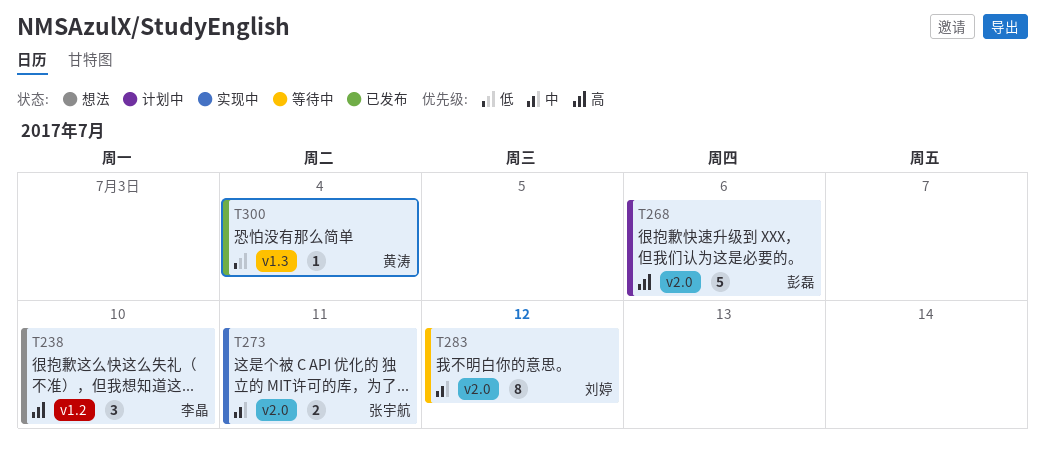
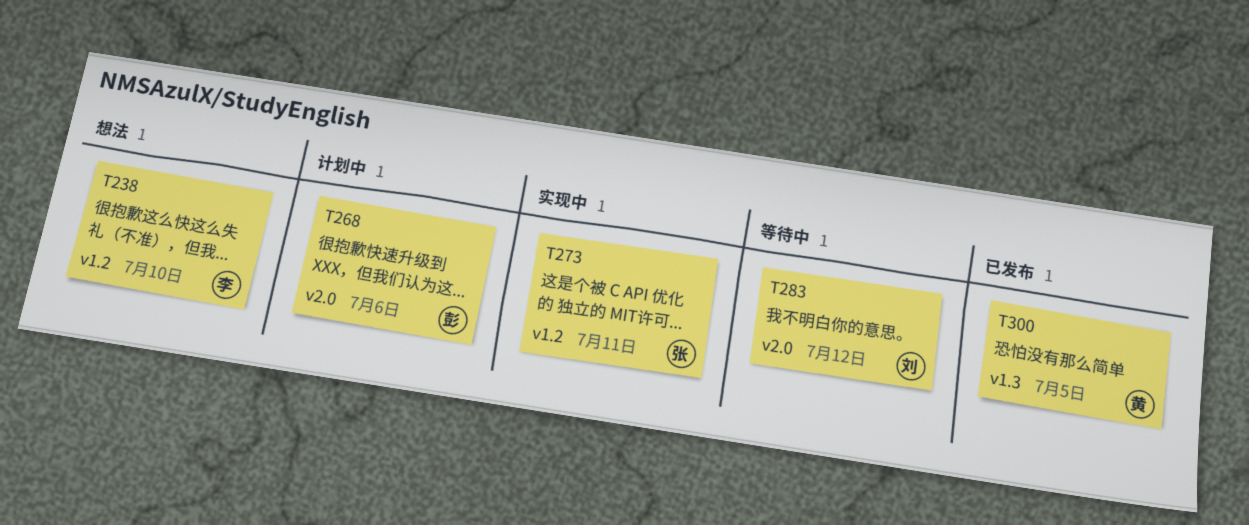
T273, label: v2.0 -> v1.2
T300, due: Jul 4 -> Jul 5

